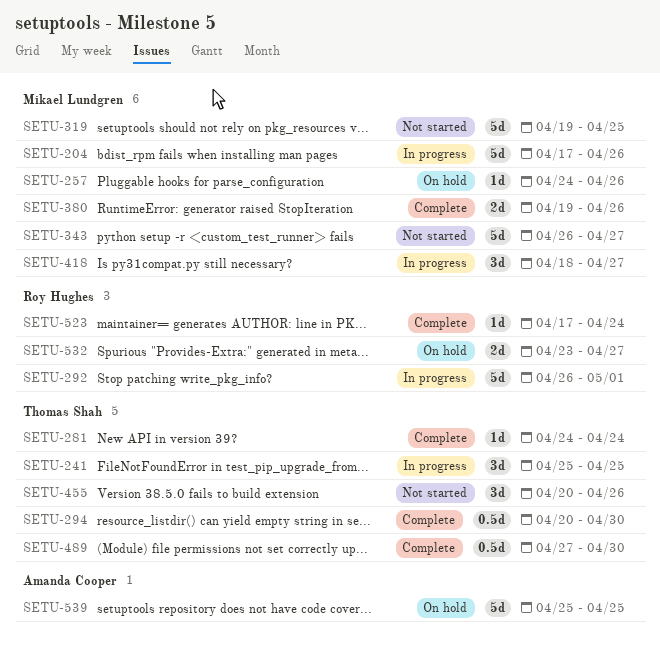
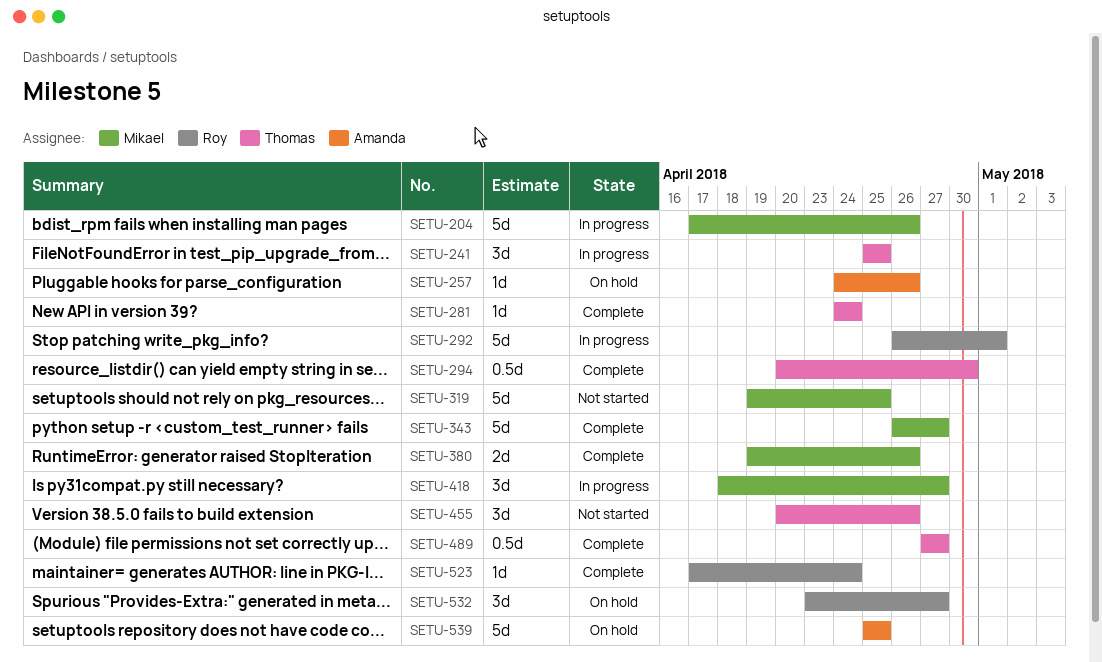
SETU-257, owner: Mikael Lundgren -> Amanda Cooper
SETU-343, status: Not started -> Complete
SETU-489, due: Apr 30 -> Apr 27
SETU-532, estimate: 2d -> 3d

